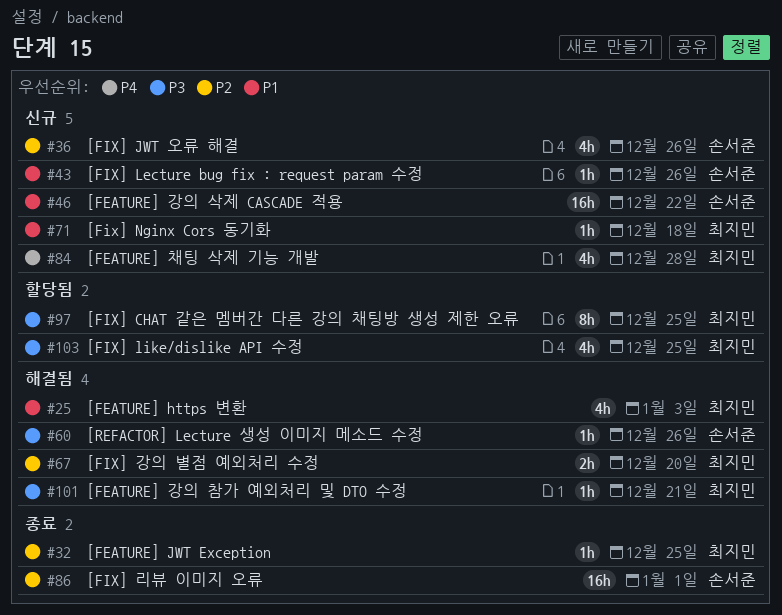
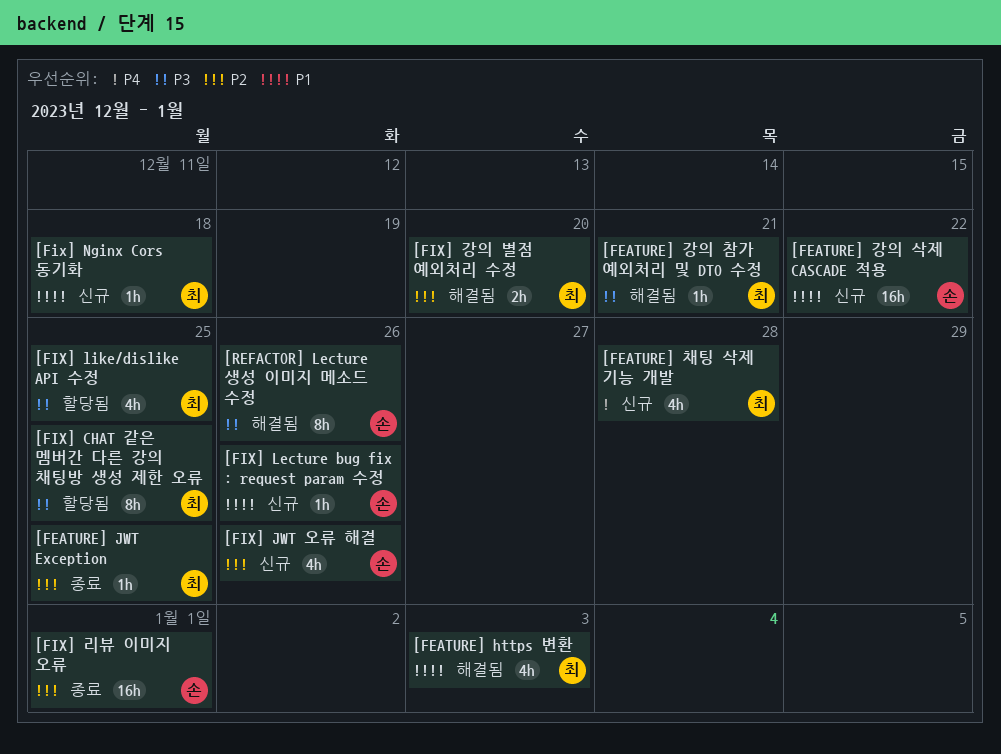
[REFACTOR] Lecture 생성 이미지 메소드 수정, estimate: 1h -> 8h

